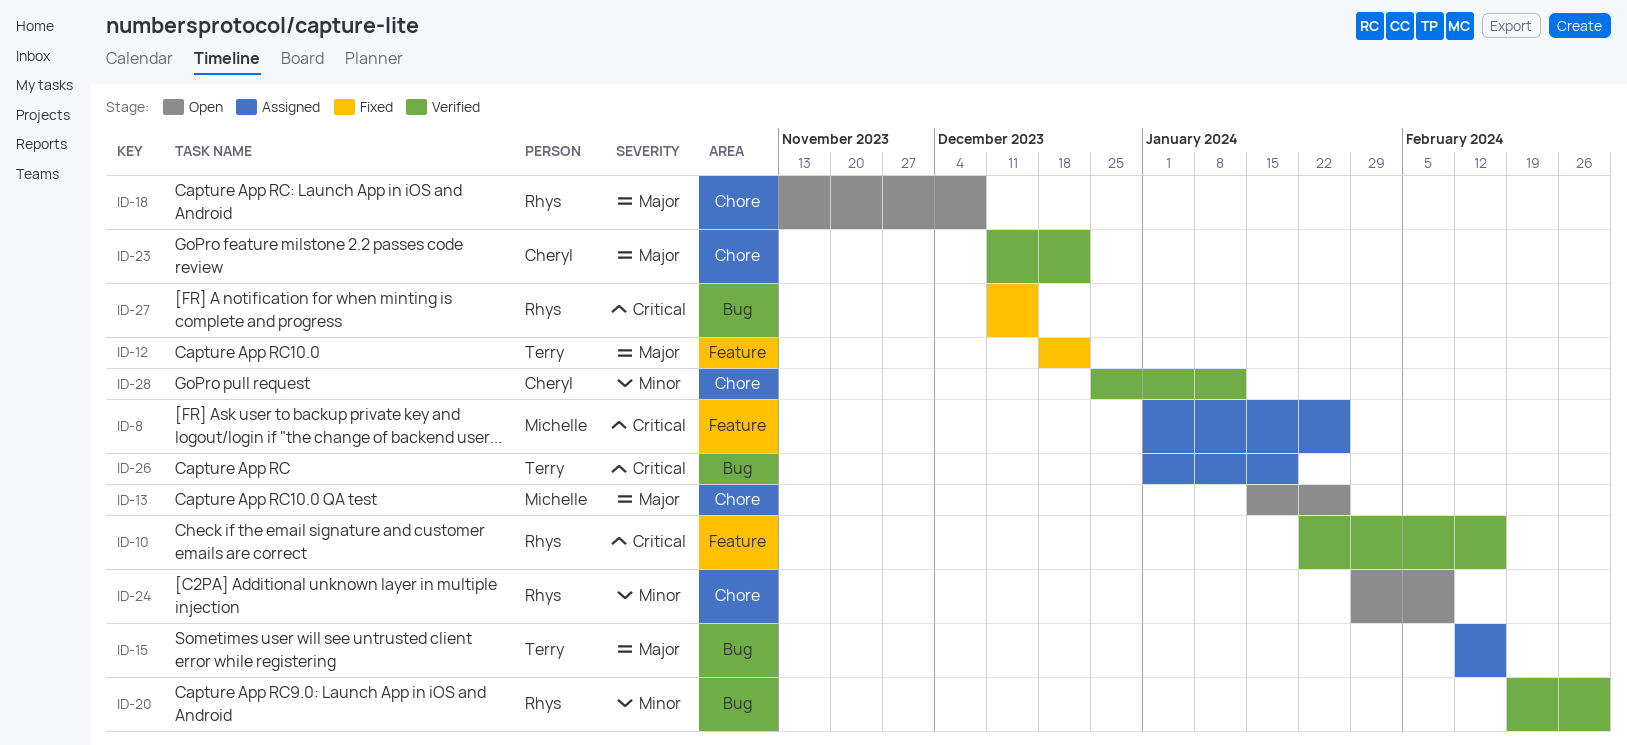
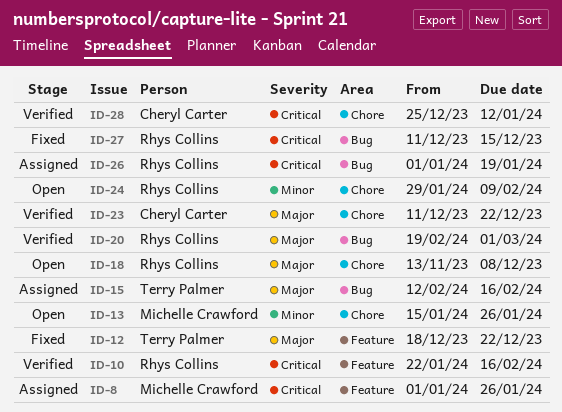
ID-13, priority: Major -> Minor
ID-20, priority: Minor -> Major
ID-26, owner: Terry Palmer -> Rhys Collins
ID-28, priority: Minor -> Critical

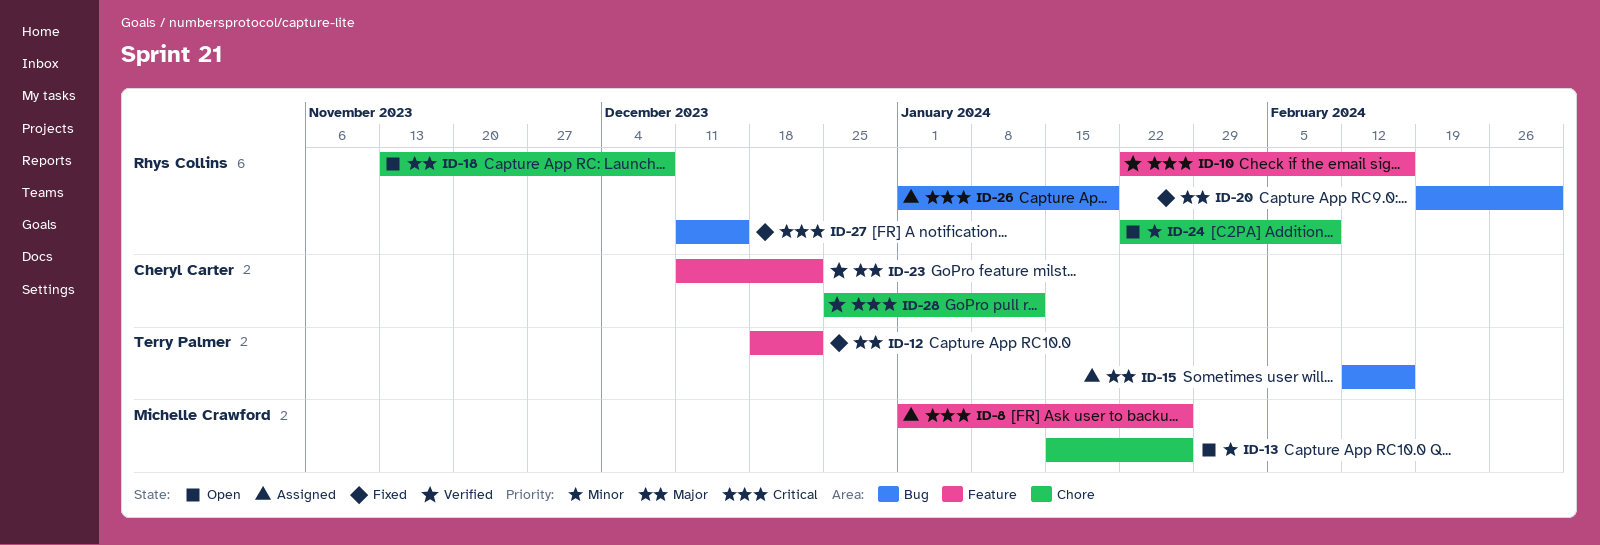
ID-20, status: Verified -> Fixed
ID-23, label: Chore -> Feature
ID-24, start: Jan 29 -> Jan 22

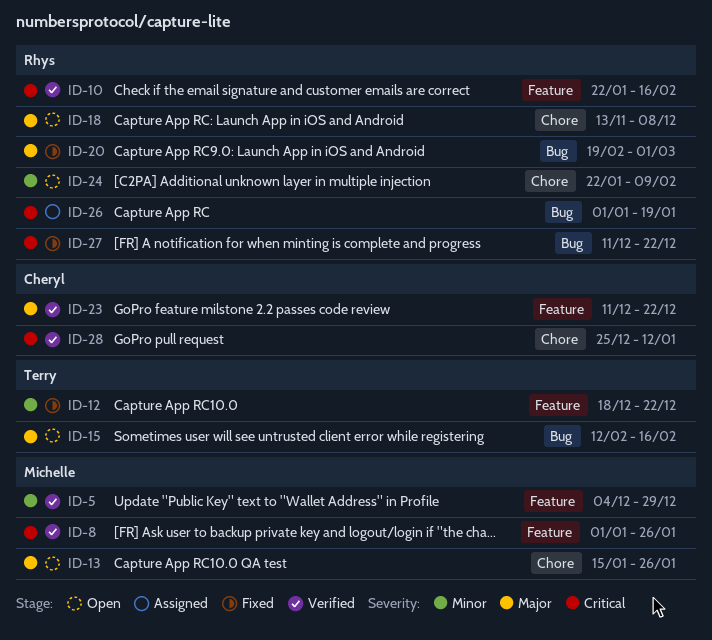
ID-5: none -> present
ID-8, status: Assigned -> Verified
ID-12, priority: Major -> Minor
ID-13, priority: Minor -> Major
ID-15, status: Assigned -> Open
ID-27, due: Dec 15 -> Dec 22

